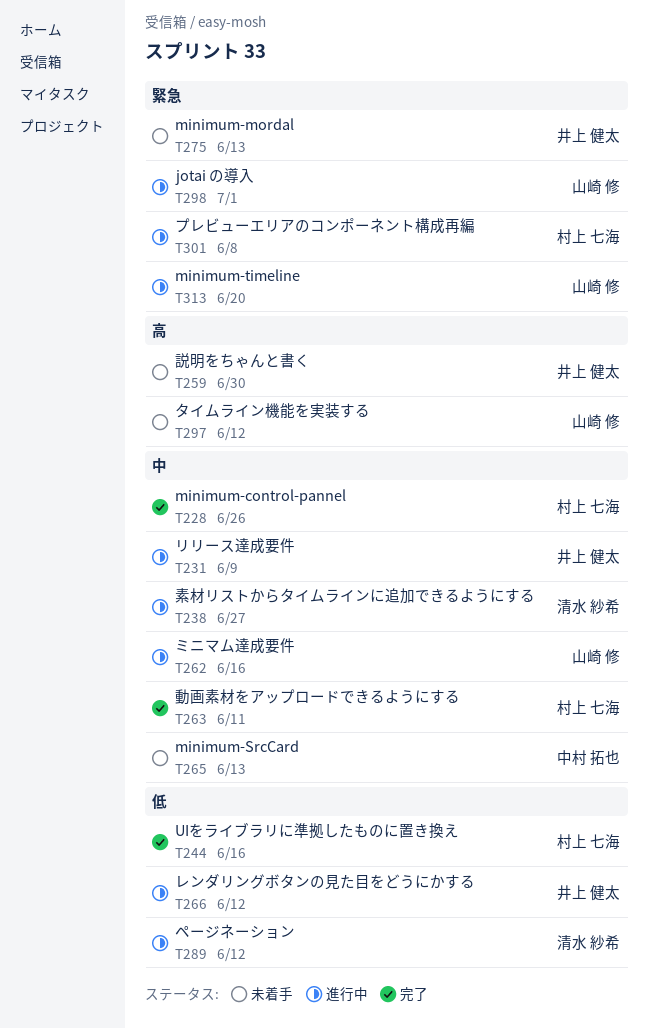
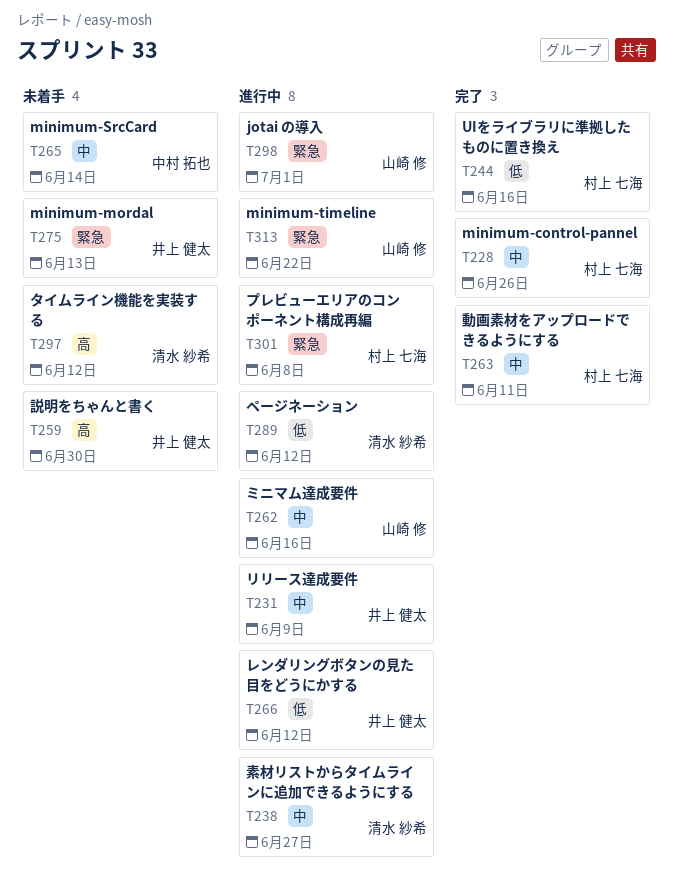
T265, due: Jun 13 -> Jun 14
T297, owner: 山崎 修 -> 清水 紗希
T313, due: Jun 20 -> Jun 22

